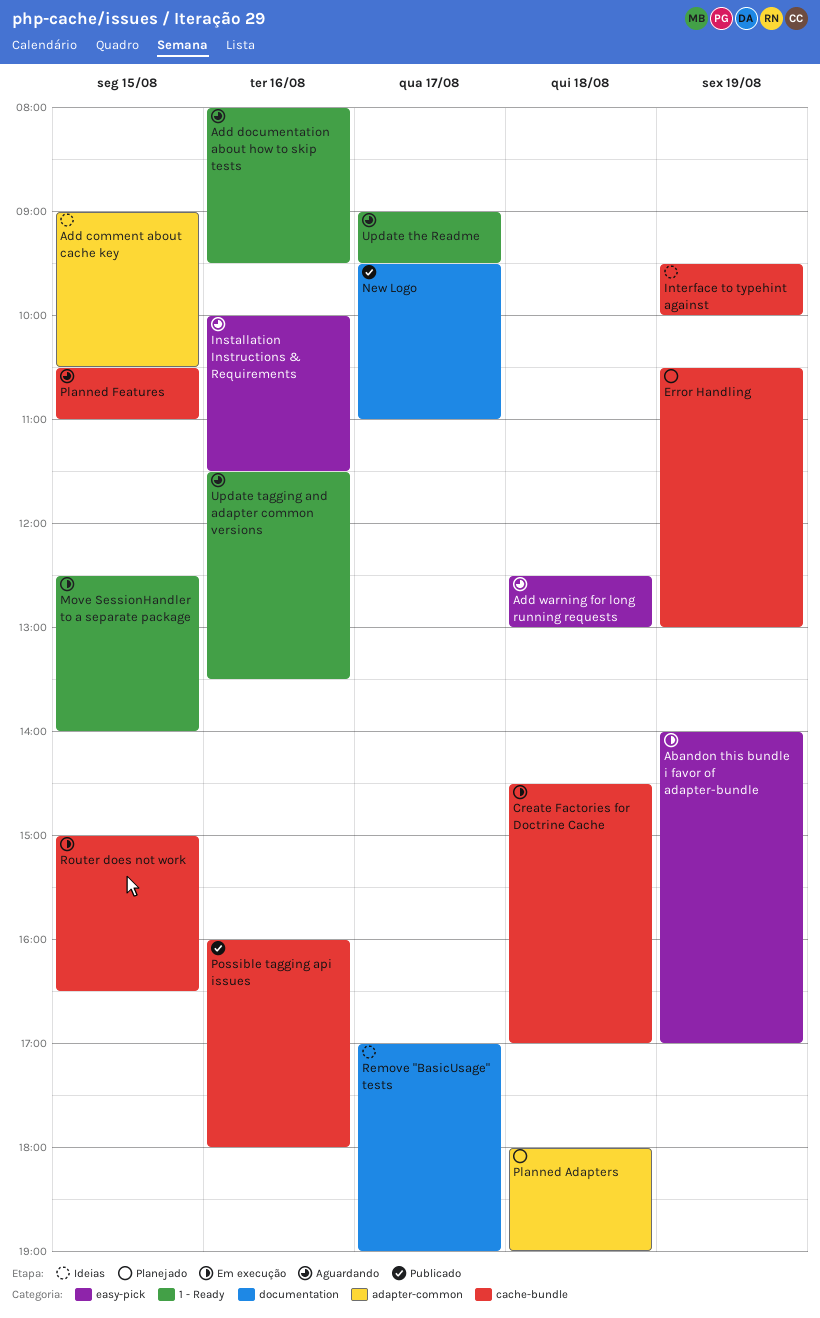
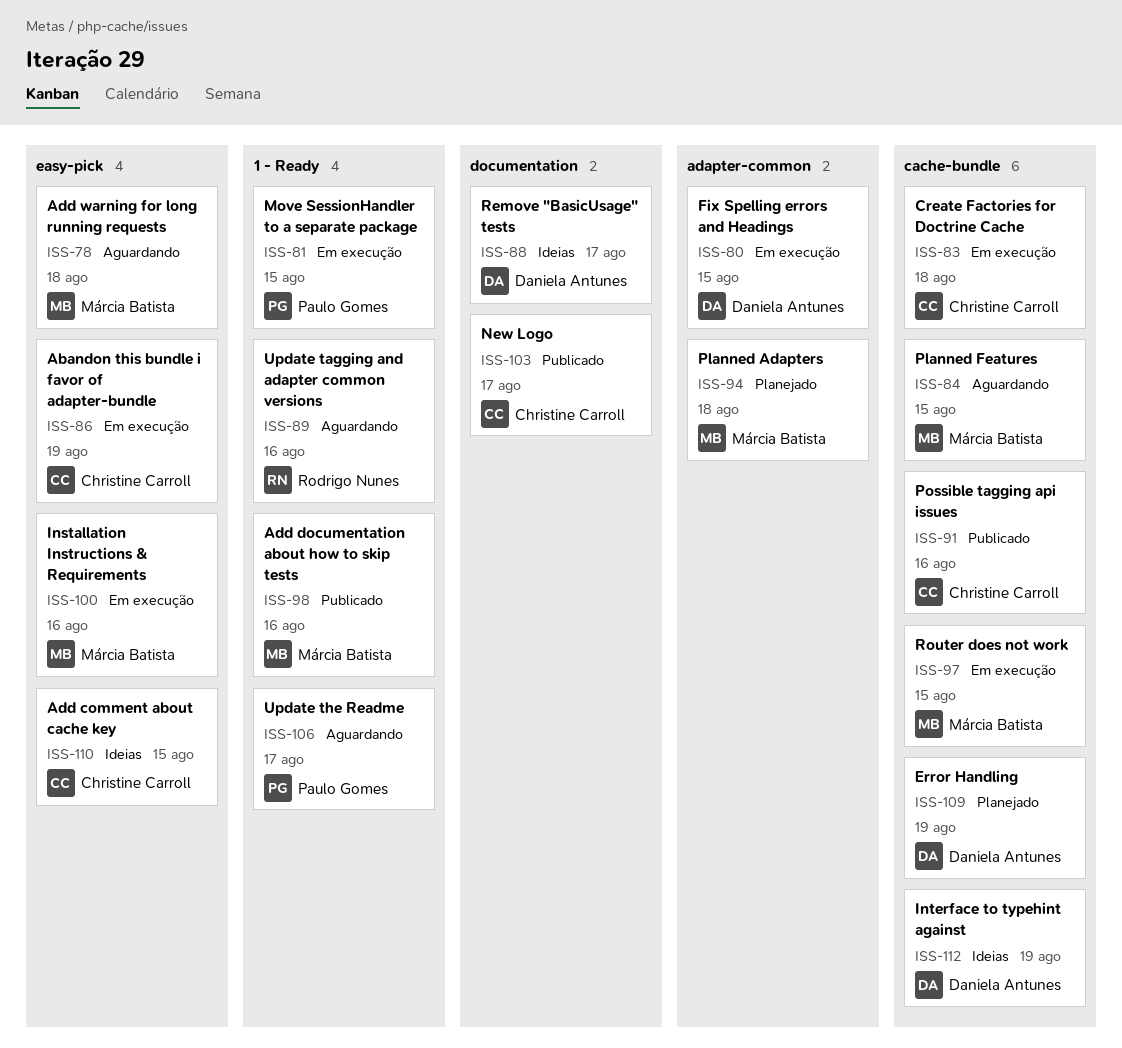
Add comment about cache key, label: adapter-common -> easy-pick
Add documentation about how to skip tests, status: Aguardando -> Publicado
Fix Spelling errors and Headings: none -> present
Installation Instructions & Requirements, status: Aguardando -> Em execução

